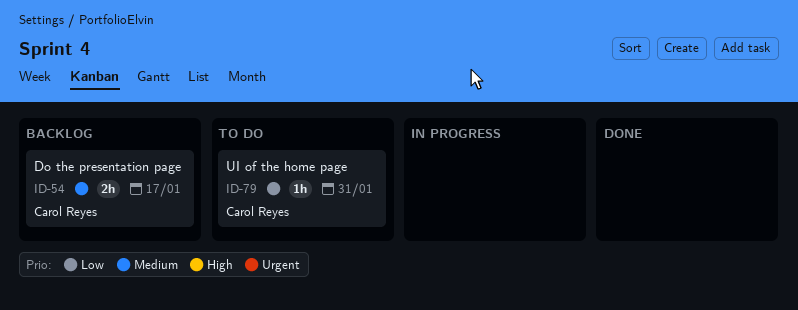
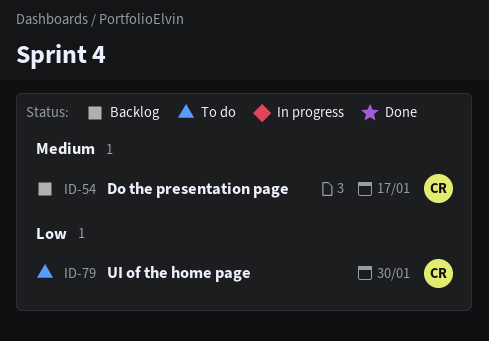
ID-79, due: Jan 31 -> Jan 30

